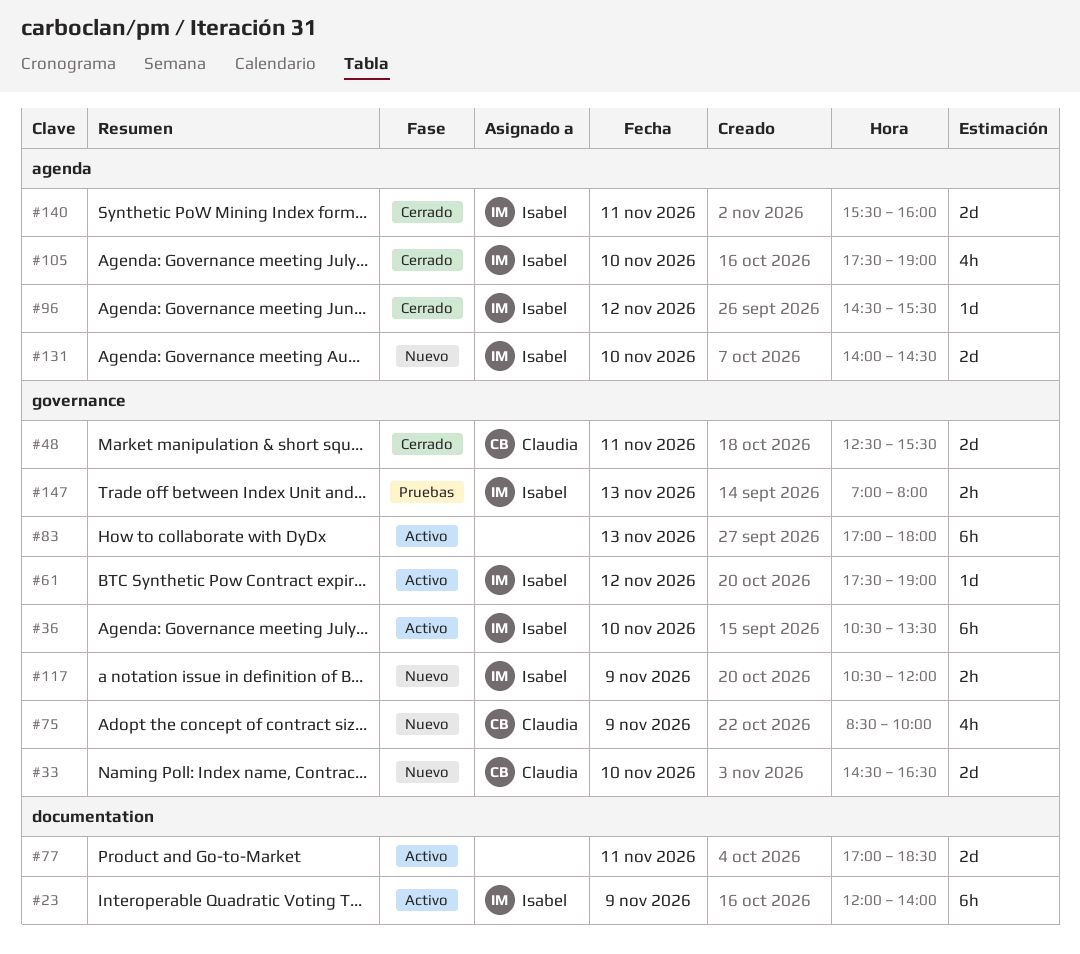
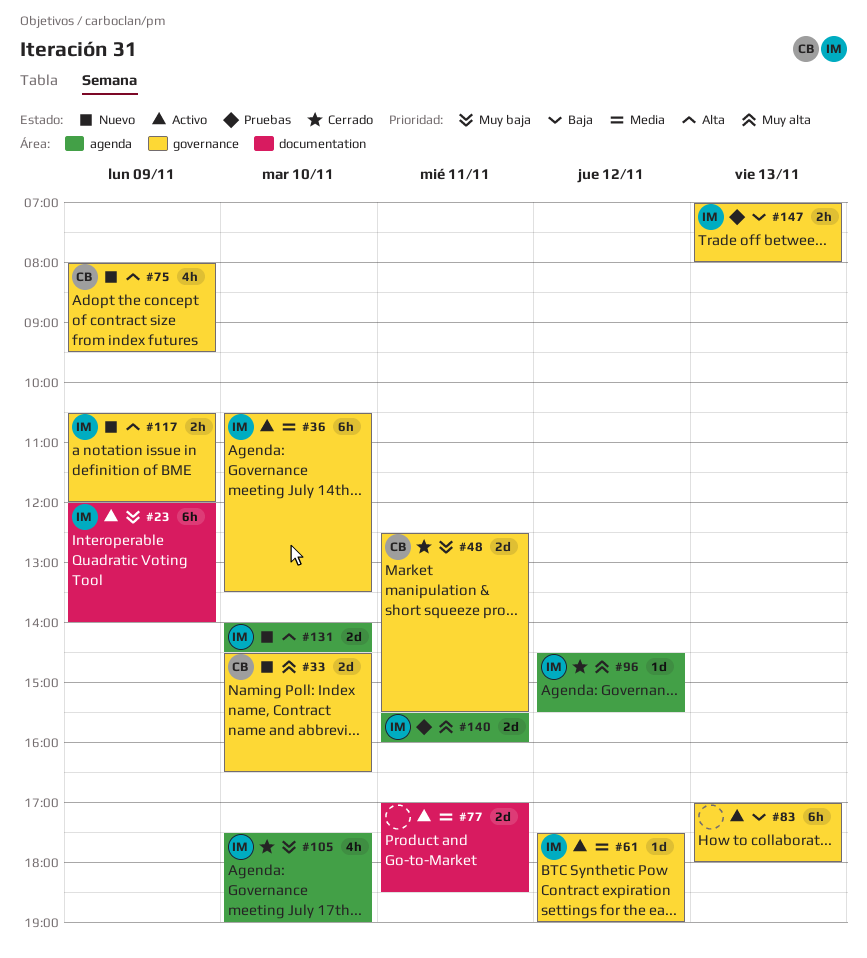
#75, begins: 08:30 -> 08:00
#75, ends: 10:00 -> 09:30
#140, status: Cerrado -> Pruebas

